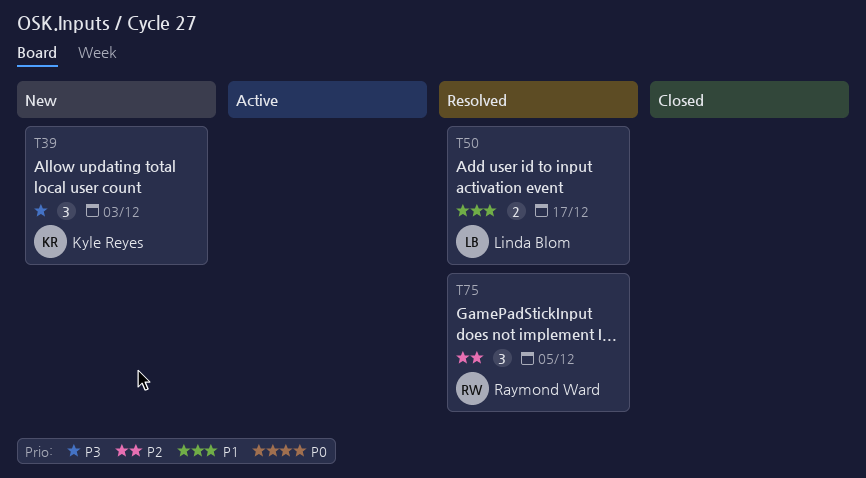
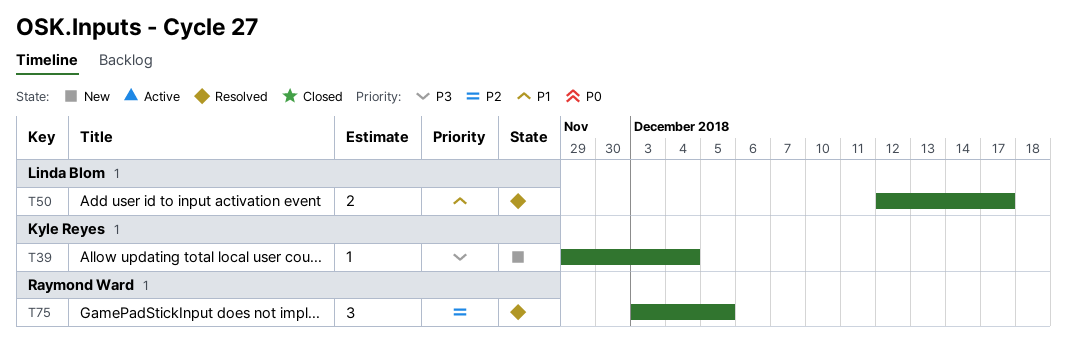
T39, estimate: 3 -> 1
T39, due: Dec 3 -> Dec 4

